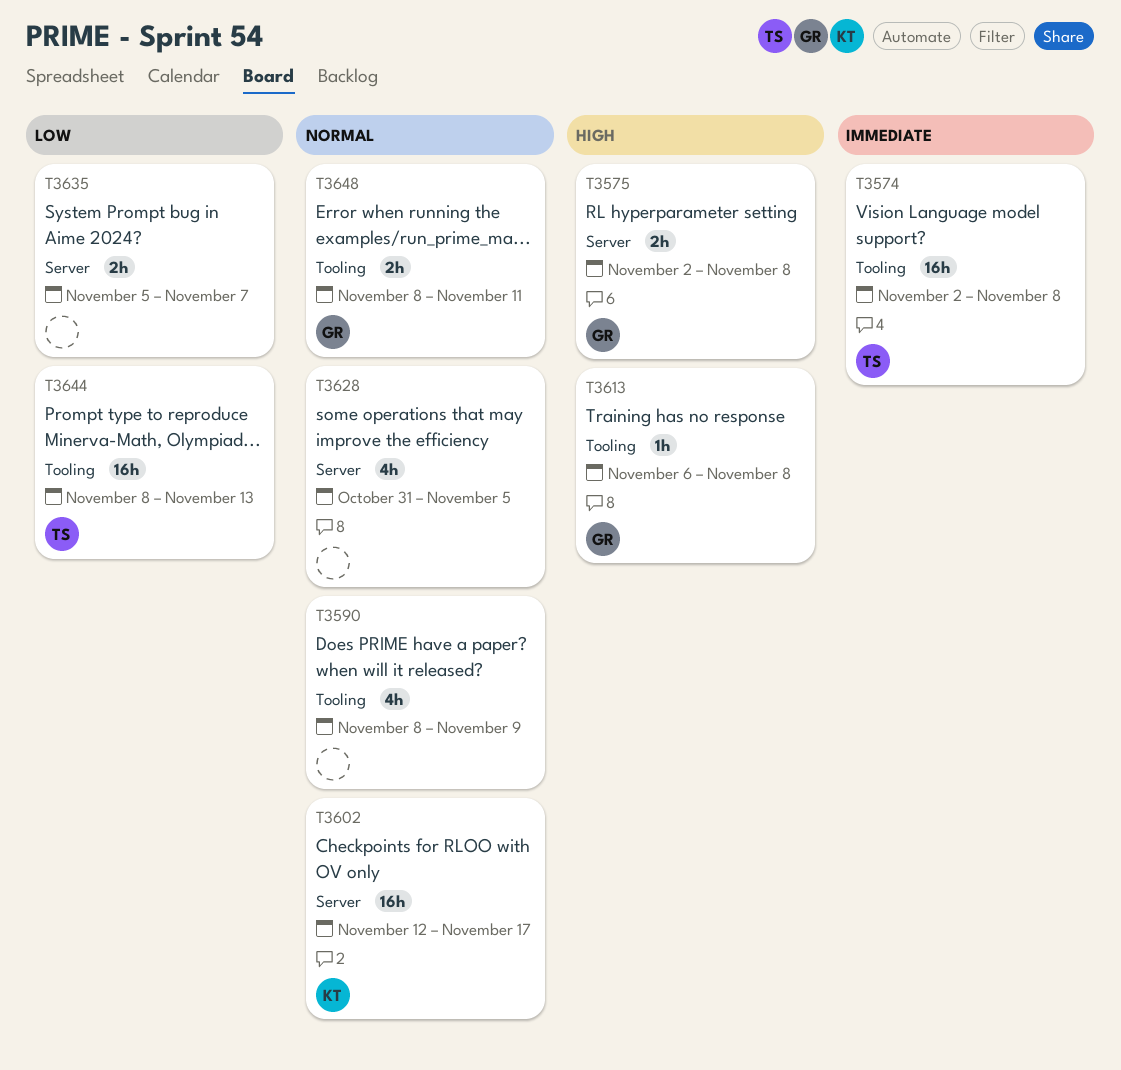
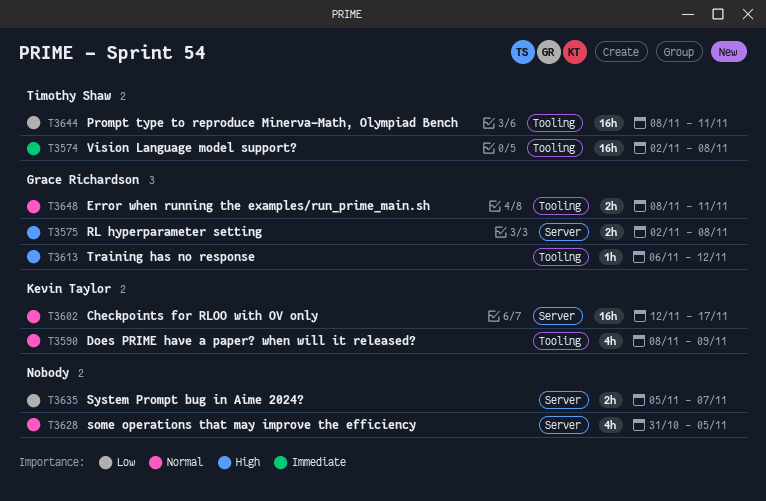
T3590, owner: none -> Kevin Taylor
T3613, due: Nov 8 -> Nov 12
T3644, due: Nov 13 -> Nov 11

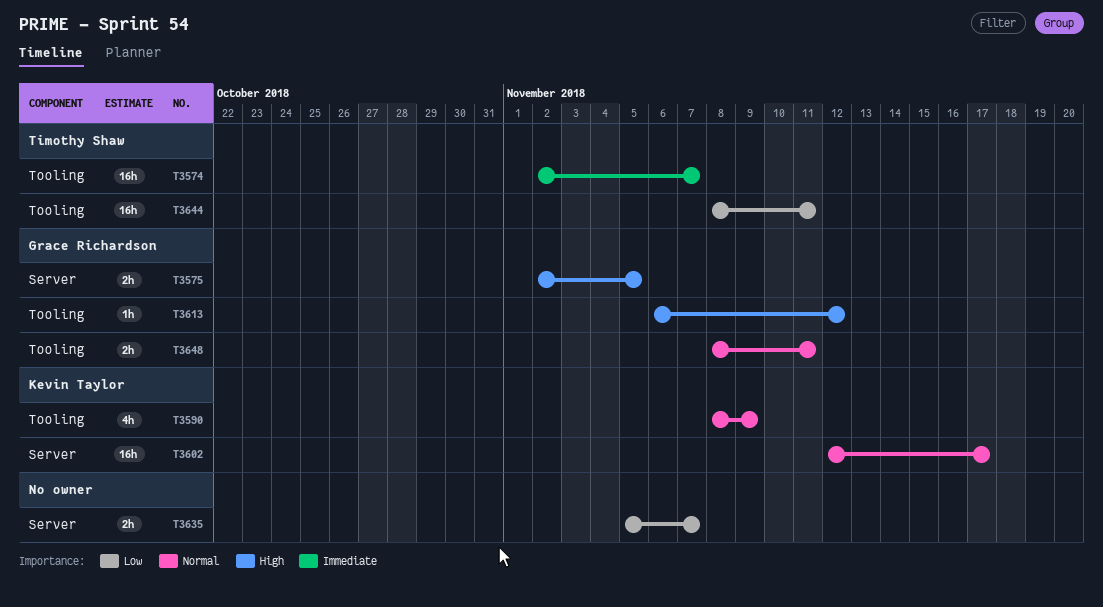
T3574, due: Nov 8 -> Nov 7
T3575, due: Nov 8 -> Nov 5
T3628: present -> none

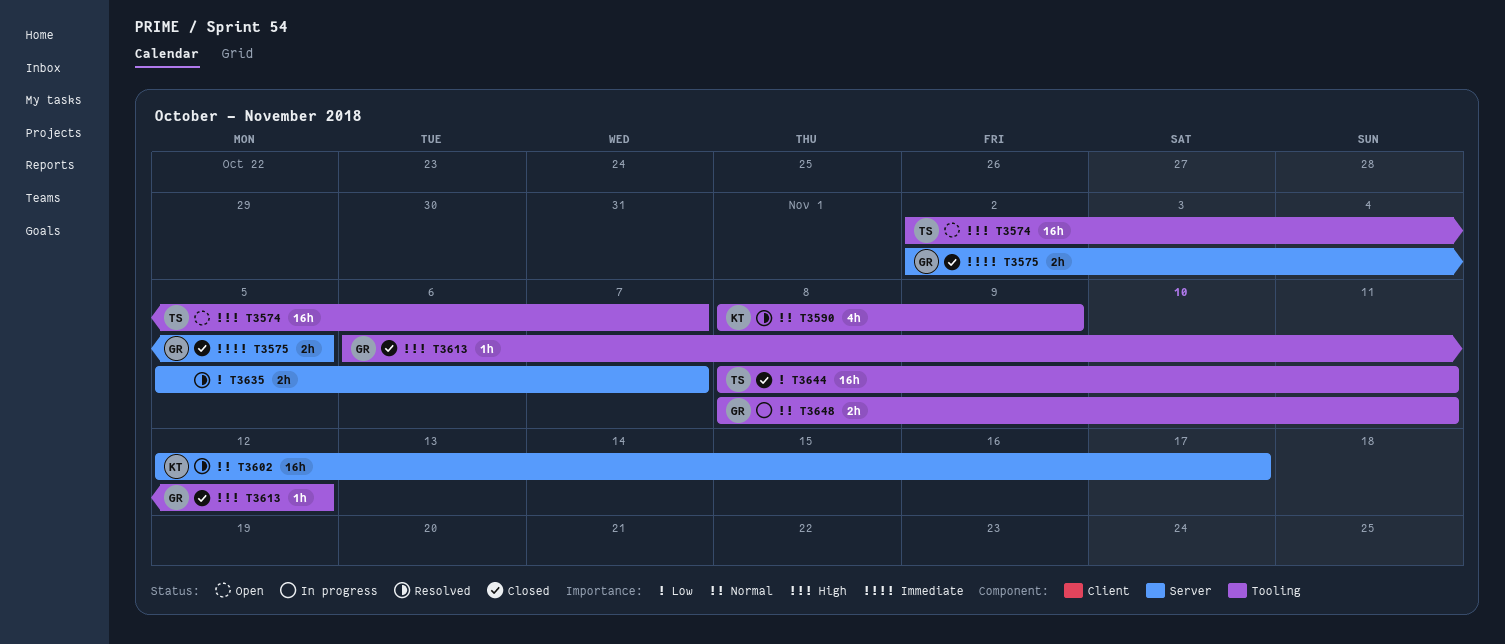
T3574, priority: Immediate -> High
T3575, priority: High -> Immediate

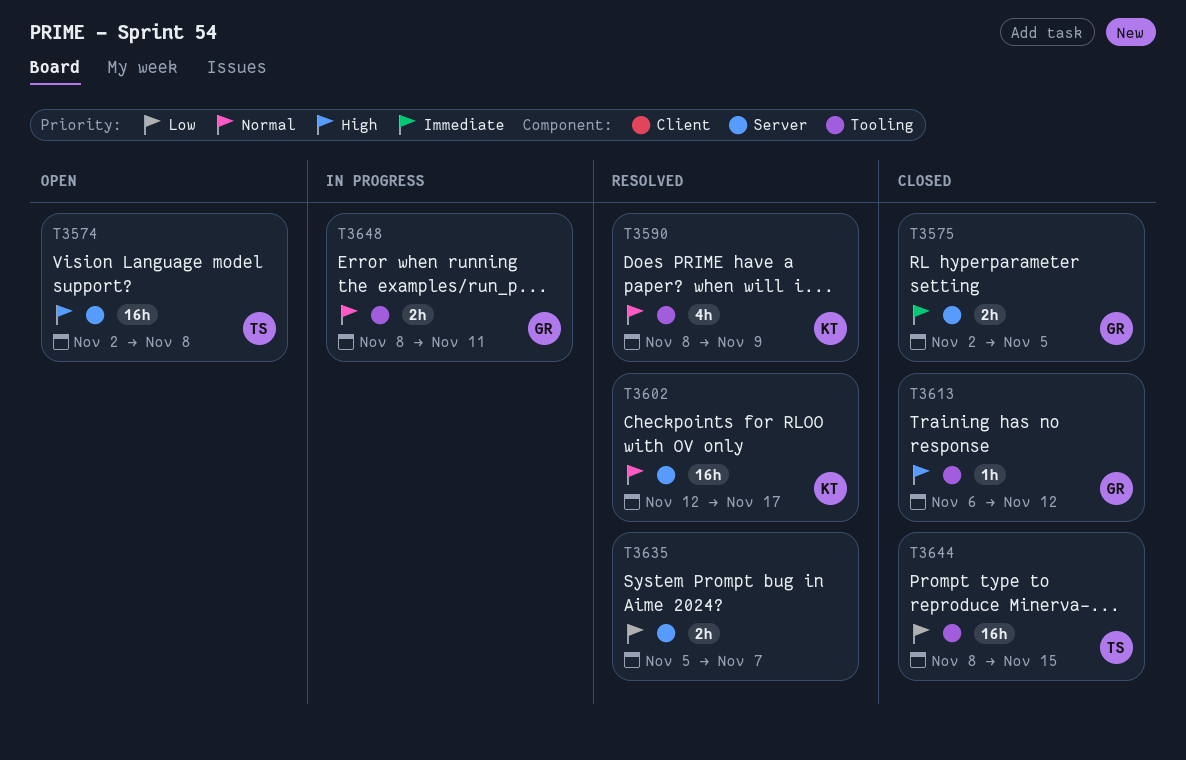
T3574, label: Tooling -> Server
T3574, due: Nov 7 -> Nov 8
T3644, due: Nov 11 -> Nov 15

